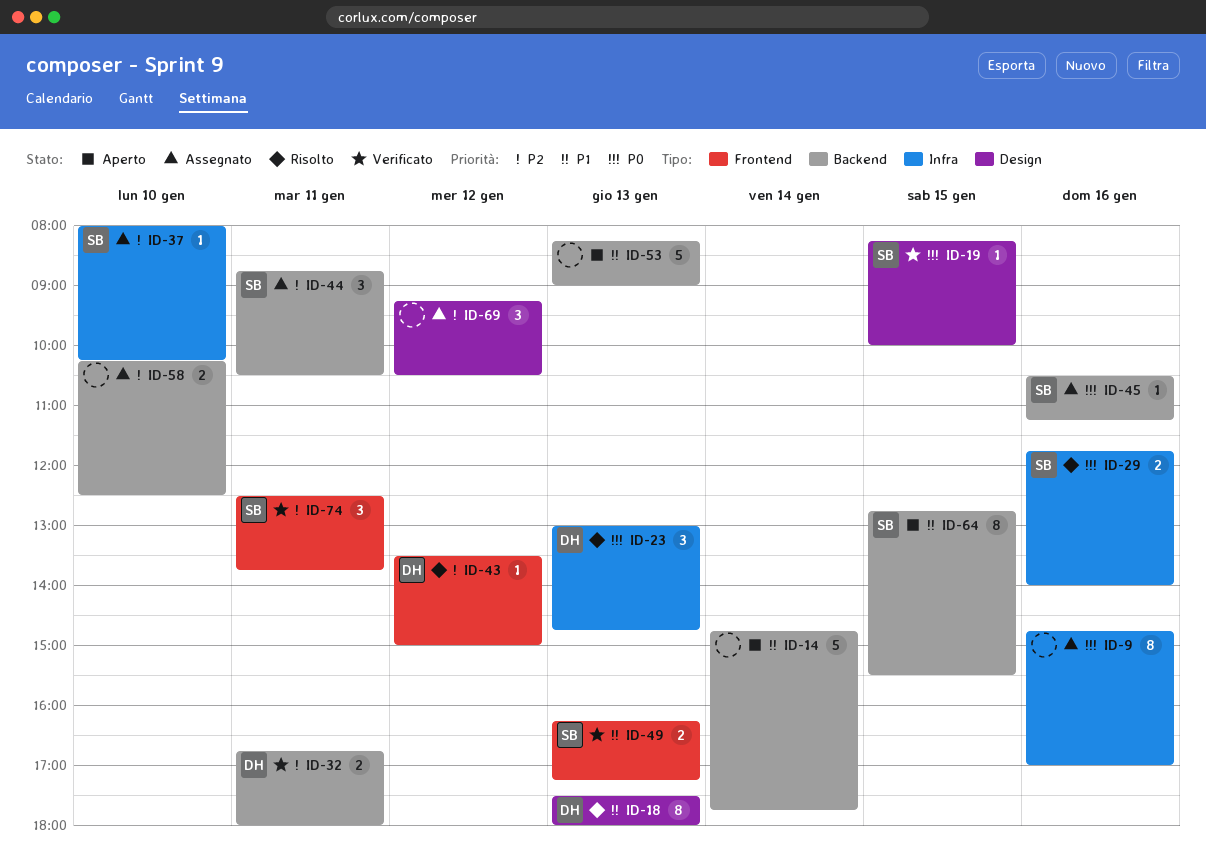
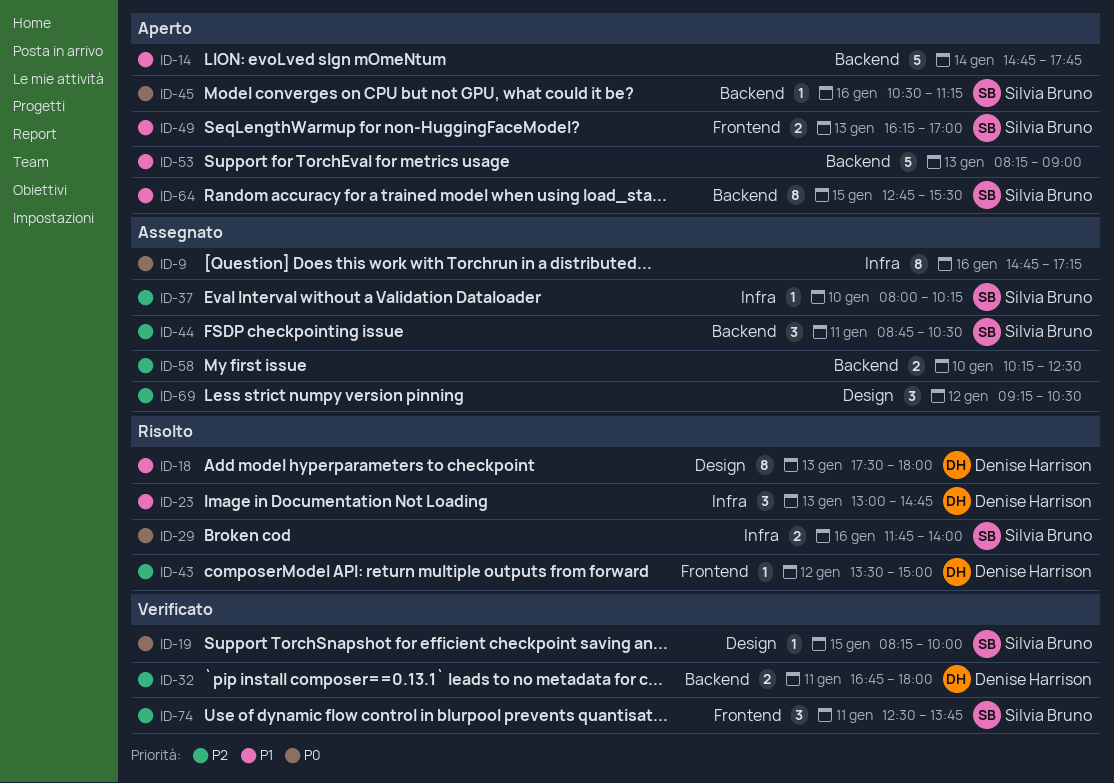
ID-9, ends: 17:00 -> 17:15
ID-23, priority: P0 -> P1
ID-45, status: Assegnato -> Aperto
ID-49, status: Verificato -> Aperto
ID-49, ends: 17:15 -> 17:00

